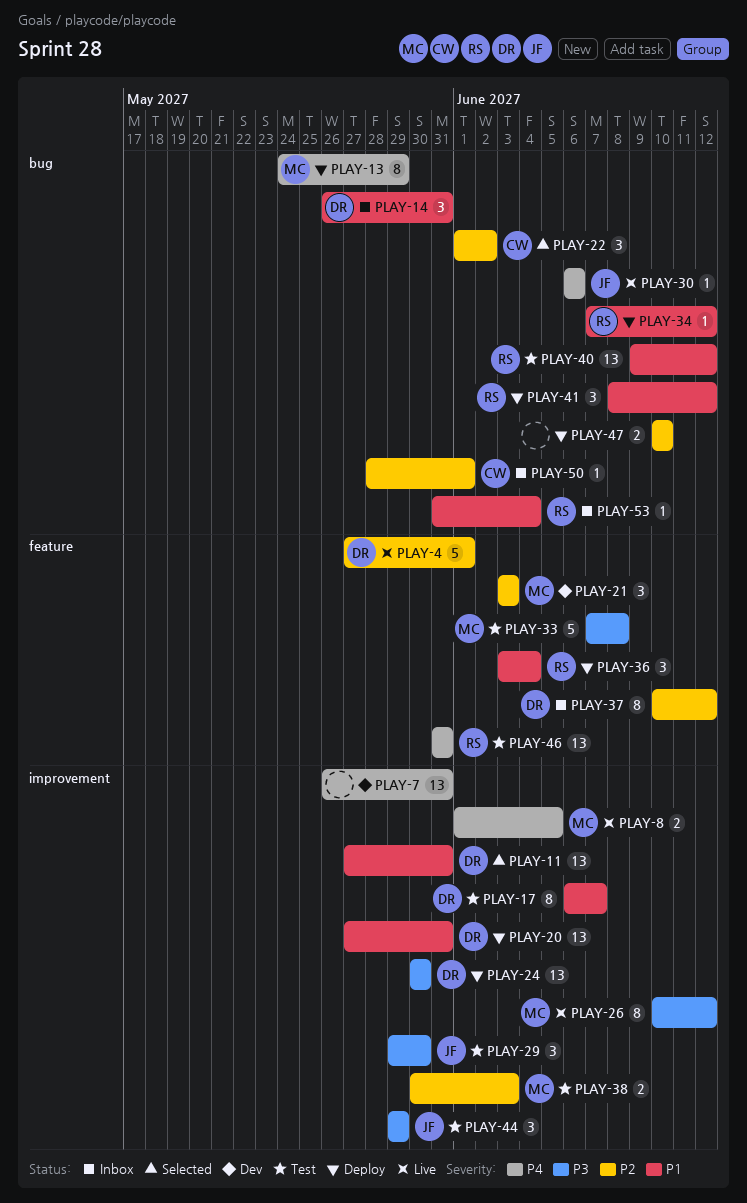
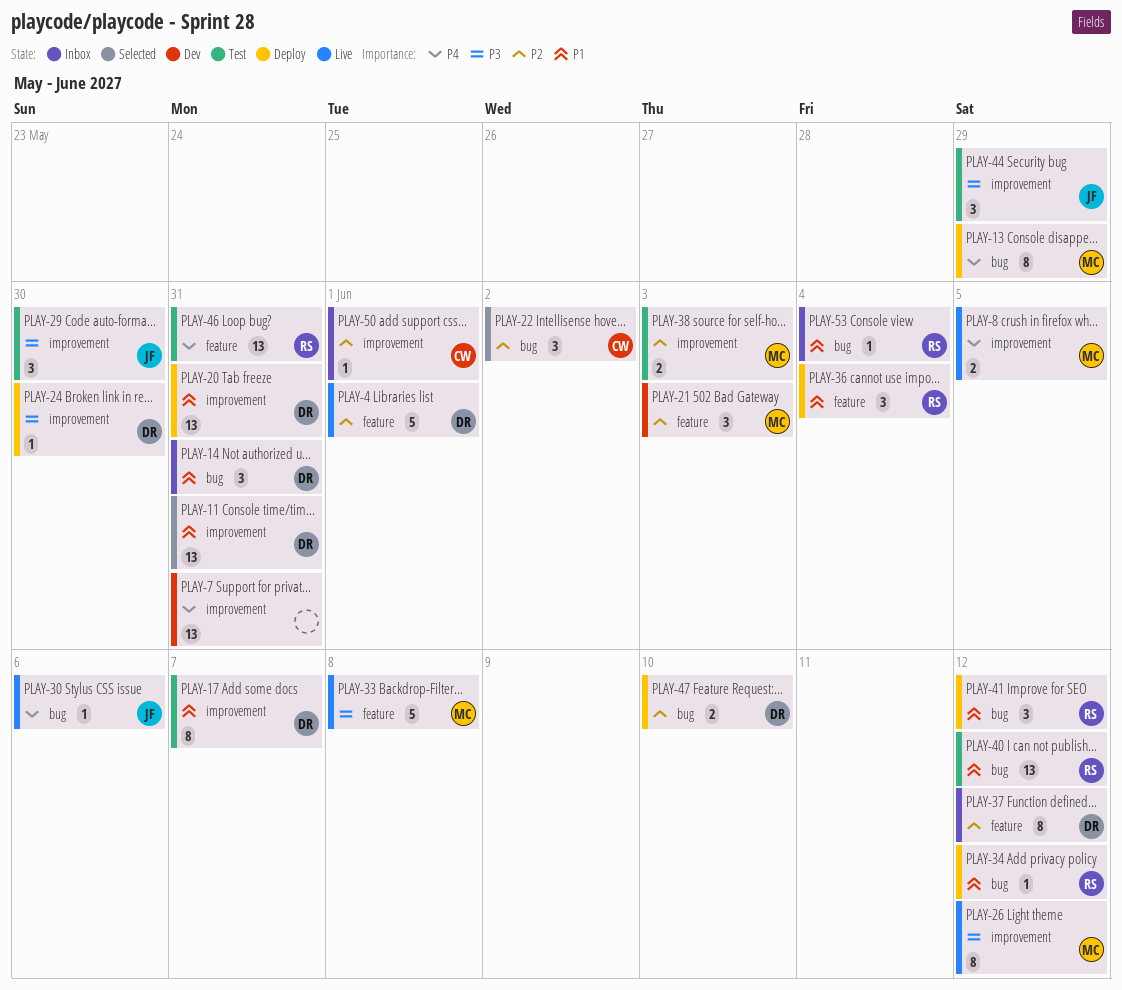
PLAY-24, estimate: 13 -> 1
PLAY-33, status: Test -> Live
PLAY-47, owner: none -> DR
PLAY-50, label: bug -> improvement

